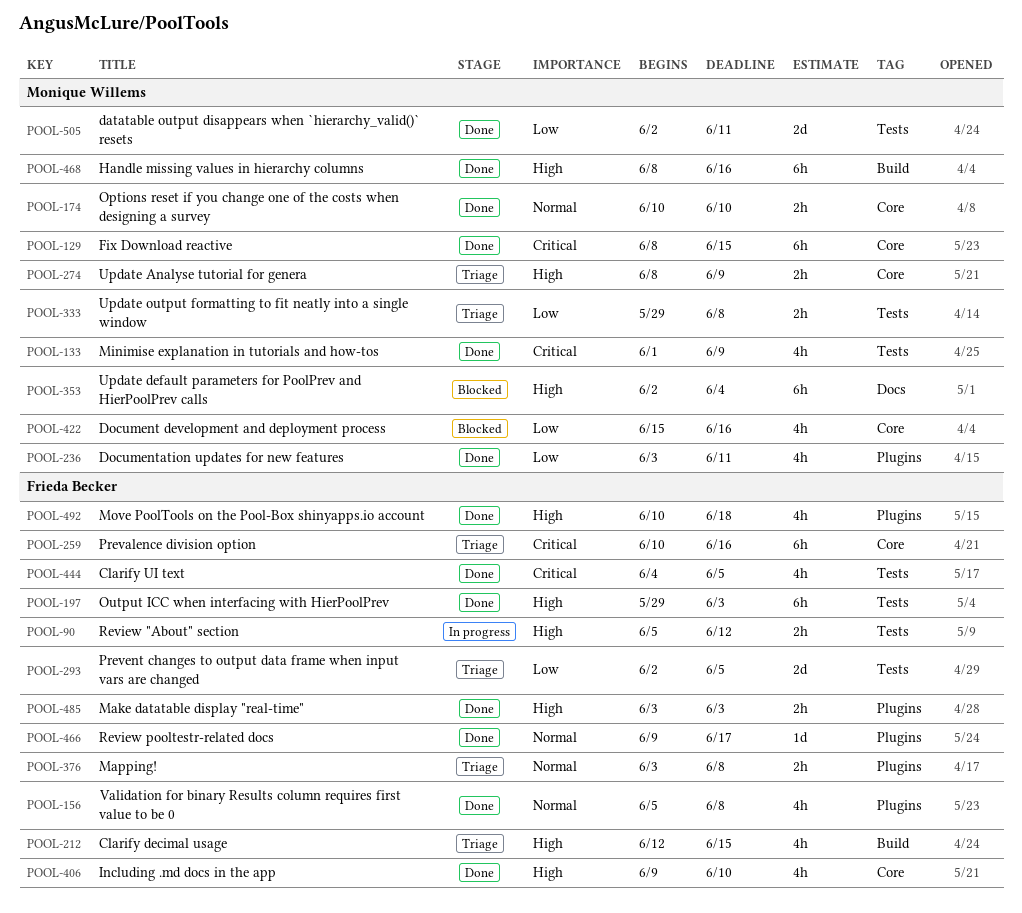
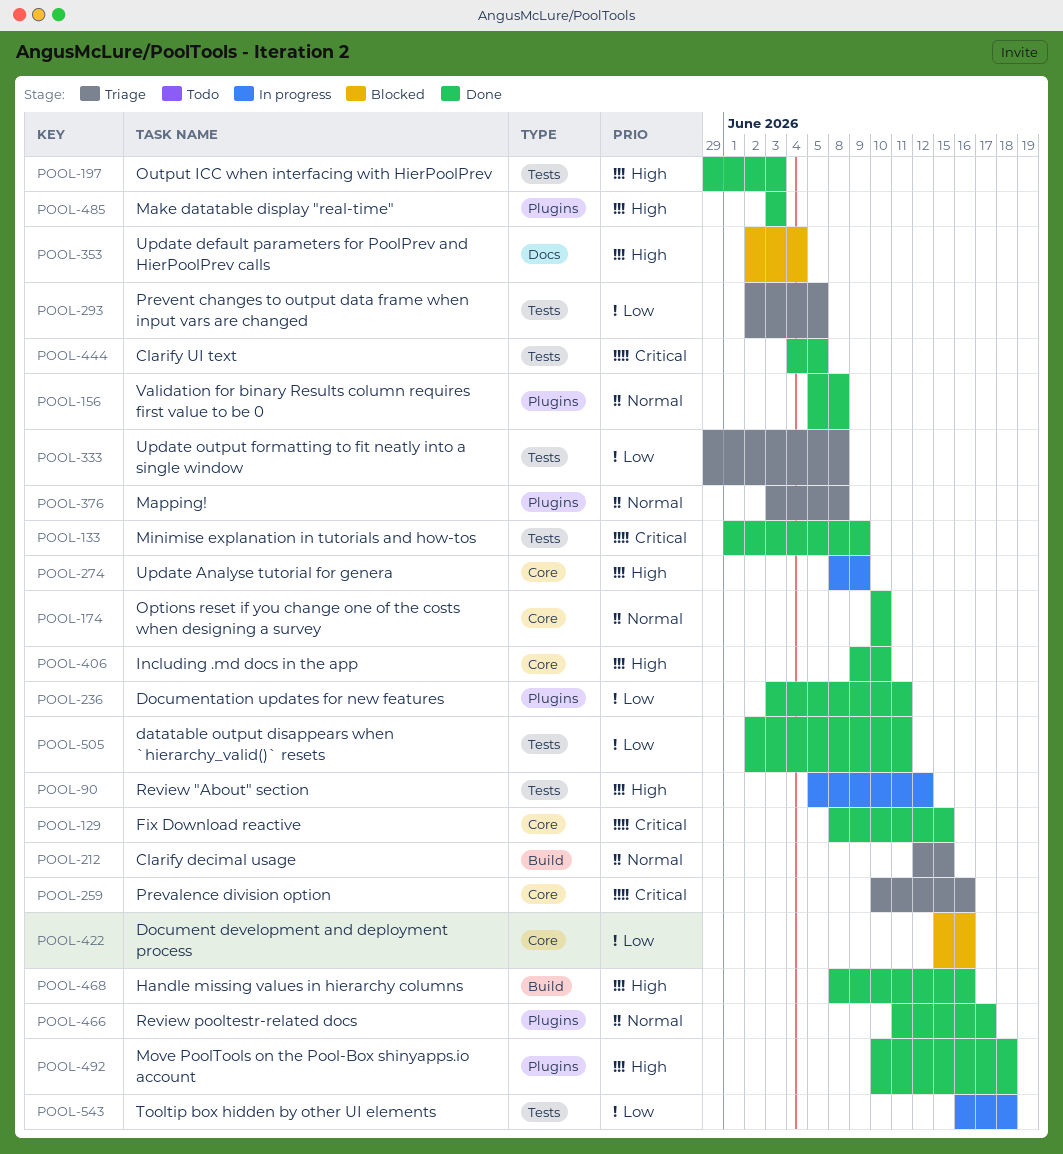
POOL-212, priority: High -> Normal
POOL-274, status: Triage -> In progress
POOL-466, start: Jun 9 -> Jun 11
POOL-543: none -> present

